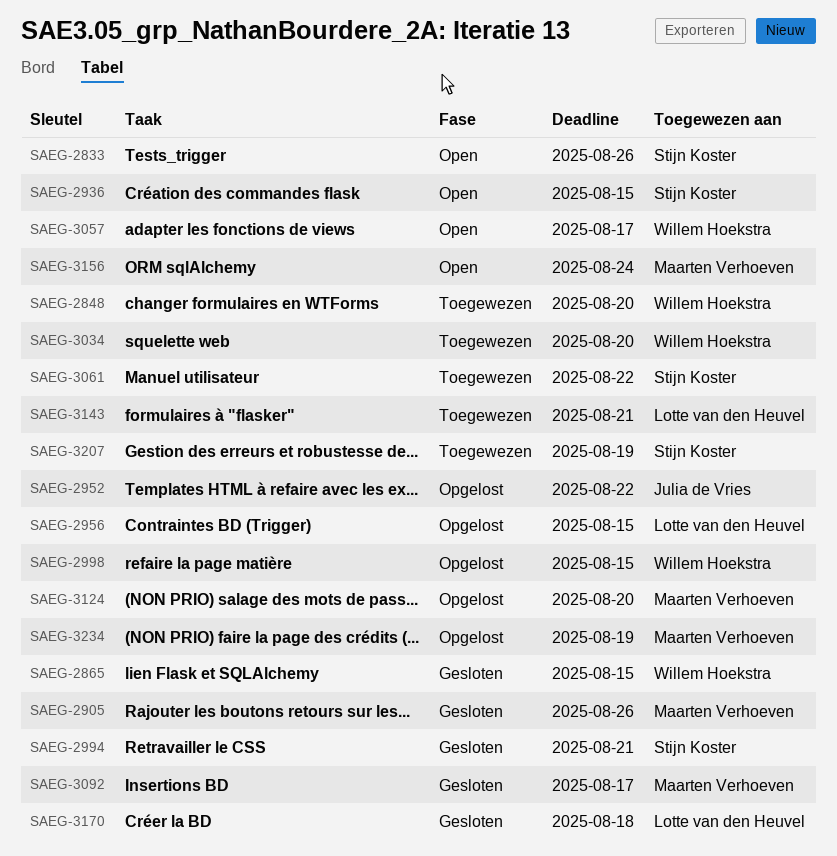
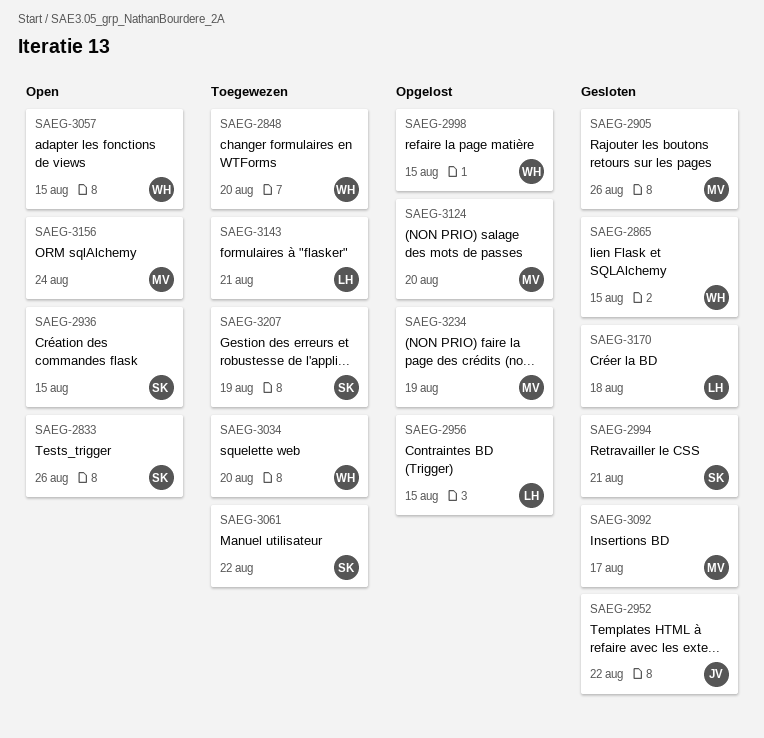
SAEG-2952, status: Opgelost -> Gesloten
SAEG-3057, due: Aug 17 -> Aug 15

